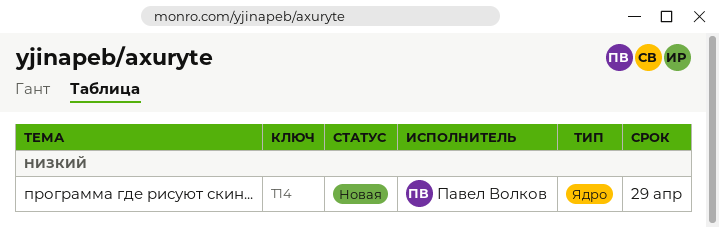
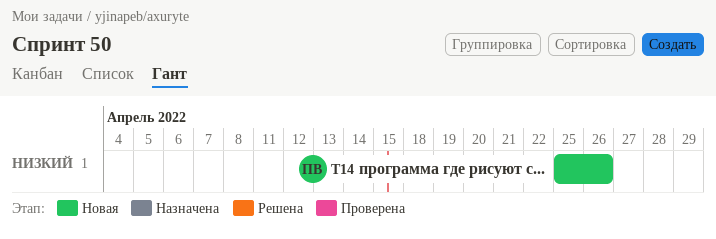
T14, due: Apr 29 -> Apr 26

